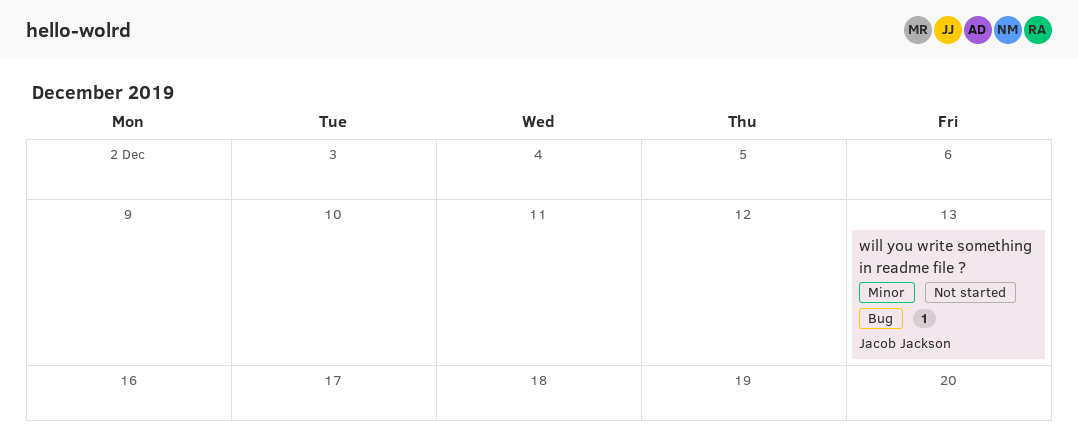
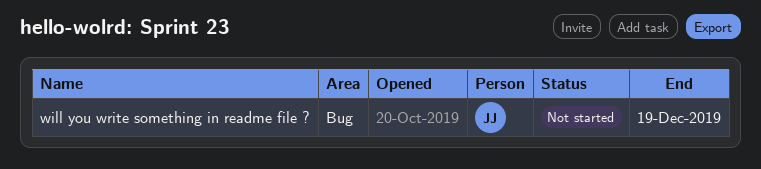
will you write something in readme file ?, due: Dec 13 -> Dec 19

